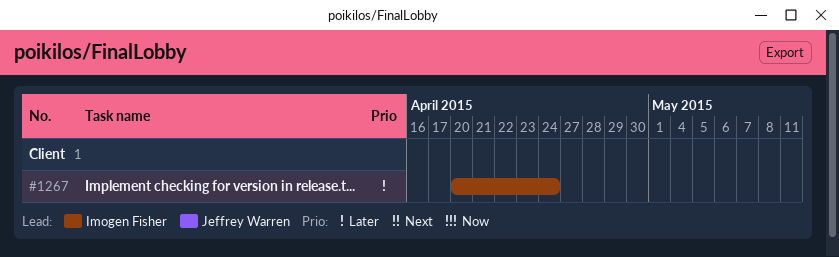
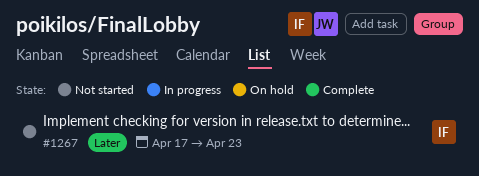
#1267, start: Apr 20 -> Apr 17
#1267, due: Apr 24 -> Apr 23

